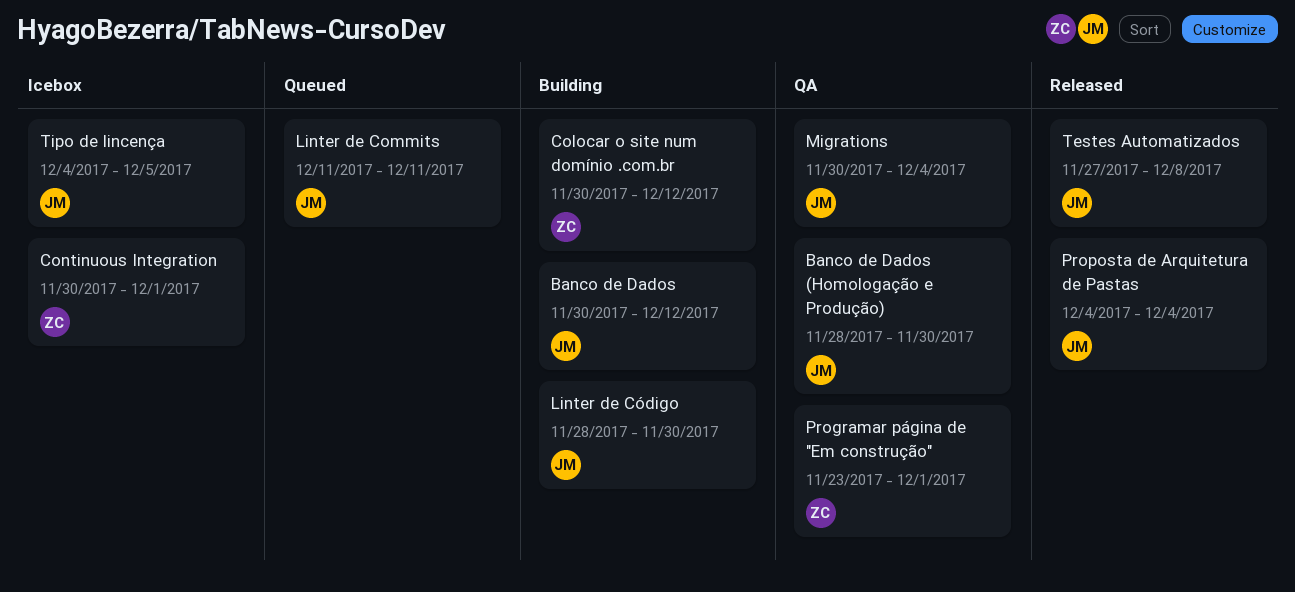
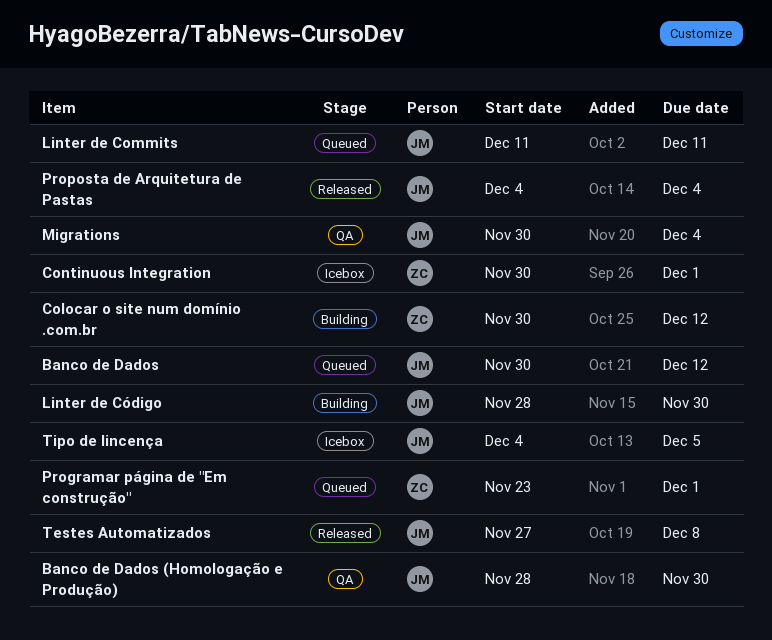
Banco de Dados, status: Building -> Queued
Programar página de "Em construção", status: QA -> Queued

